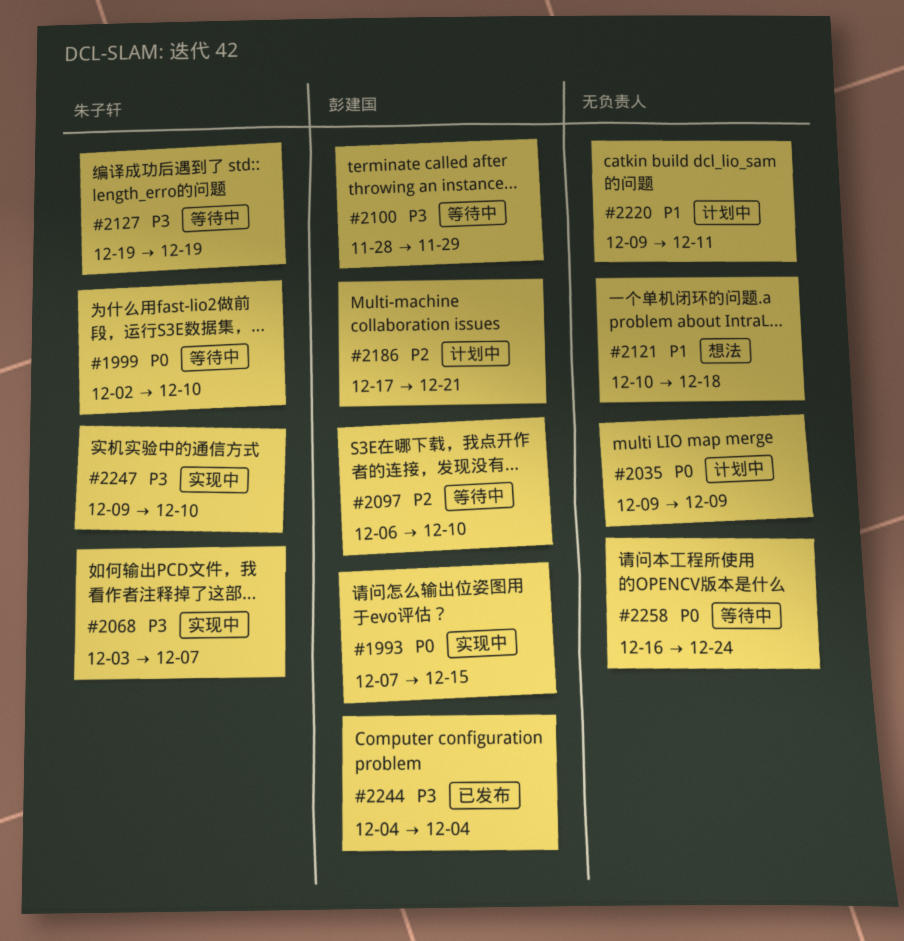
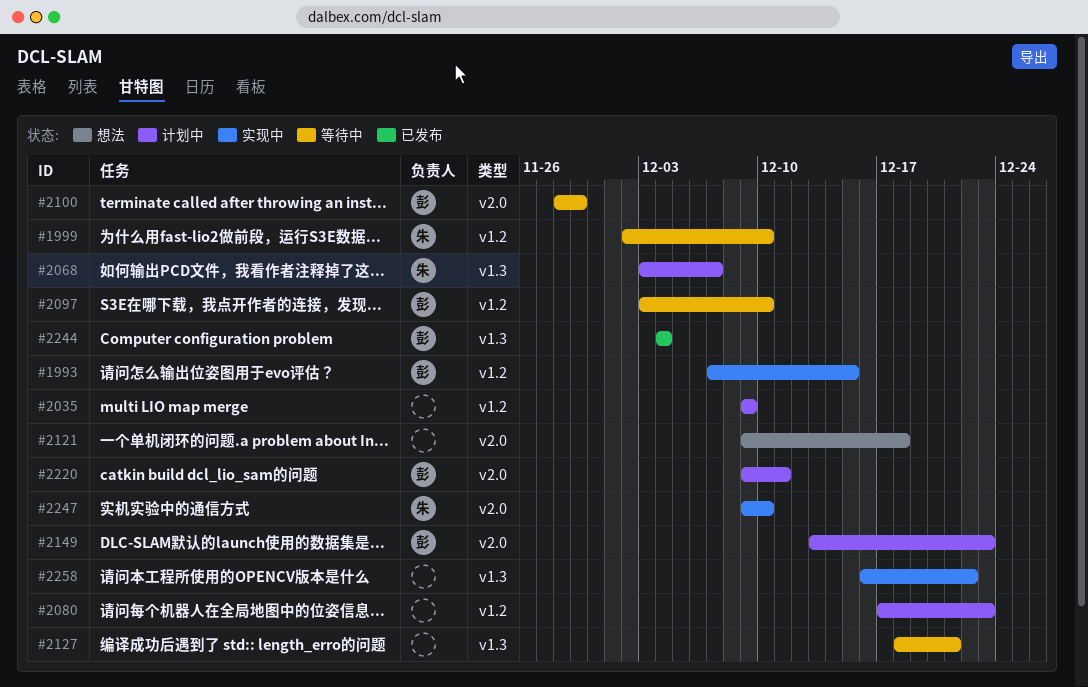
#2068, status: 实现中 -> 计划中
#2080: none -> present
#2097, start: Dec 6 -> Dec 3
#2121, start: Dec 10 -> Dec 9
#2127, owner: 朱子轩 -> none
#2127, start: Dec 19 -> Dec 18
#2127, due: Dec 19 -> Dec 21
#2149: none -> present
#2186: present -> none
#2220, owner: none -> 彭建国
#2258, status: 等待中 -> 实现中
#2258, due: Dec 24 -> Dec 22

